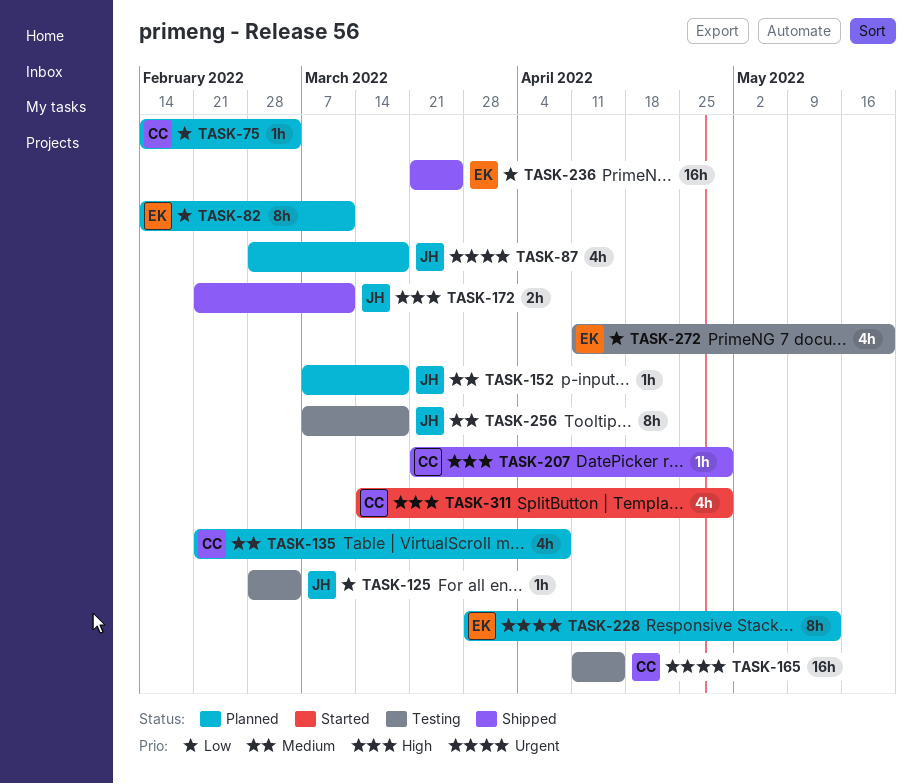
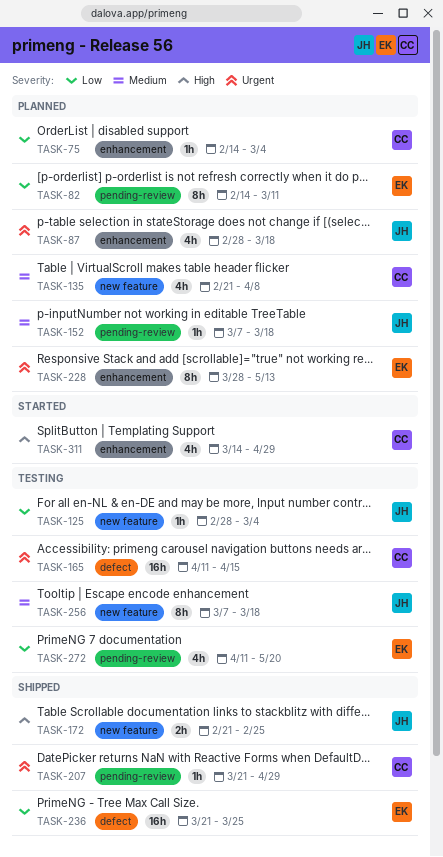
TASK-172, due: Mar 11 -> Feb 25
TASK-207, priority: High -> Urgent

